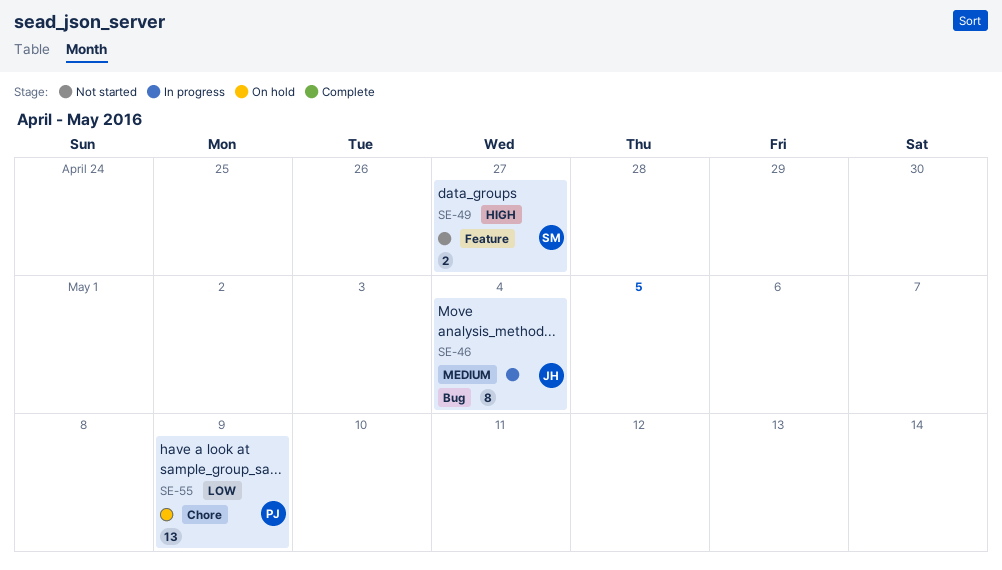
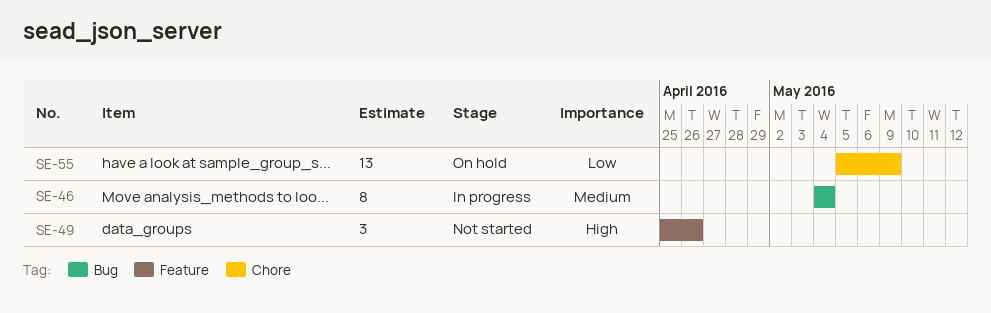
SE-49, estimate: 2 -> 3
SE-49, due: Apr 27 -> Apr 26

